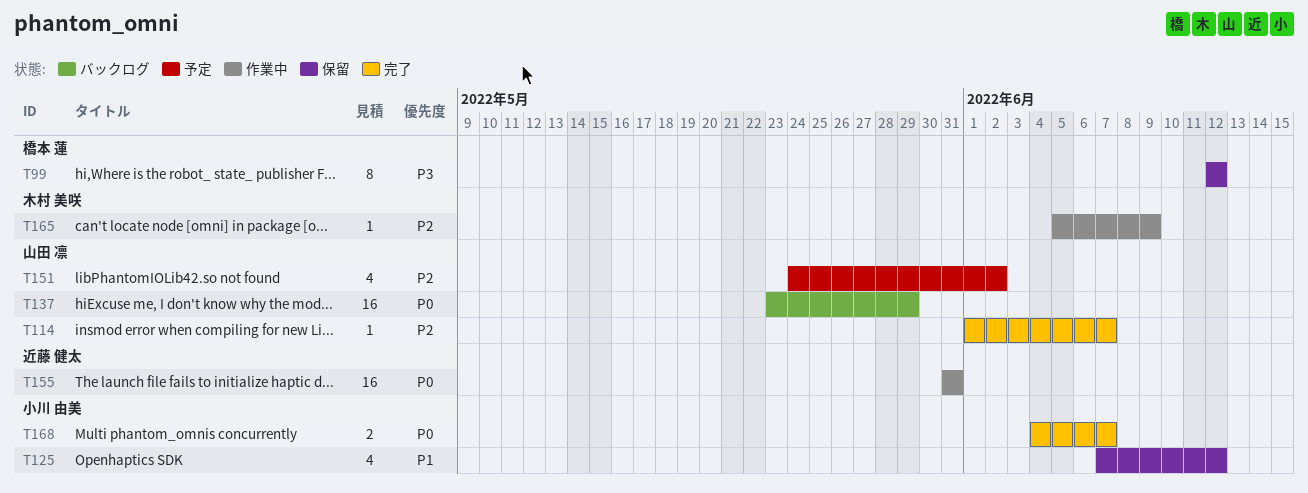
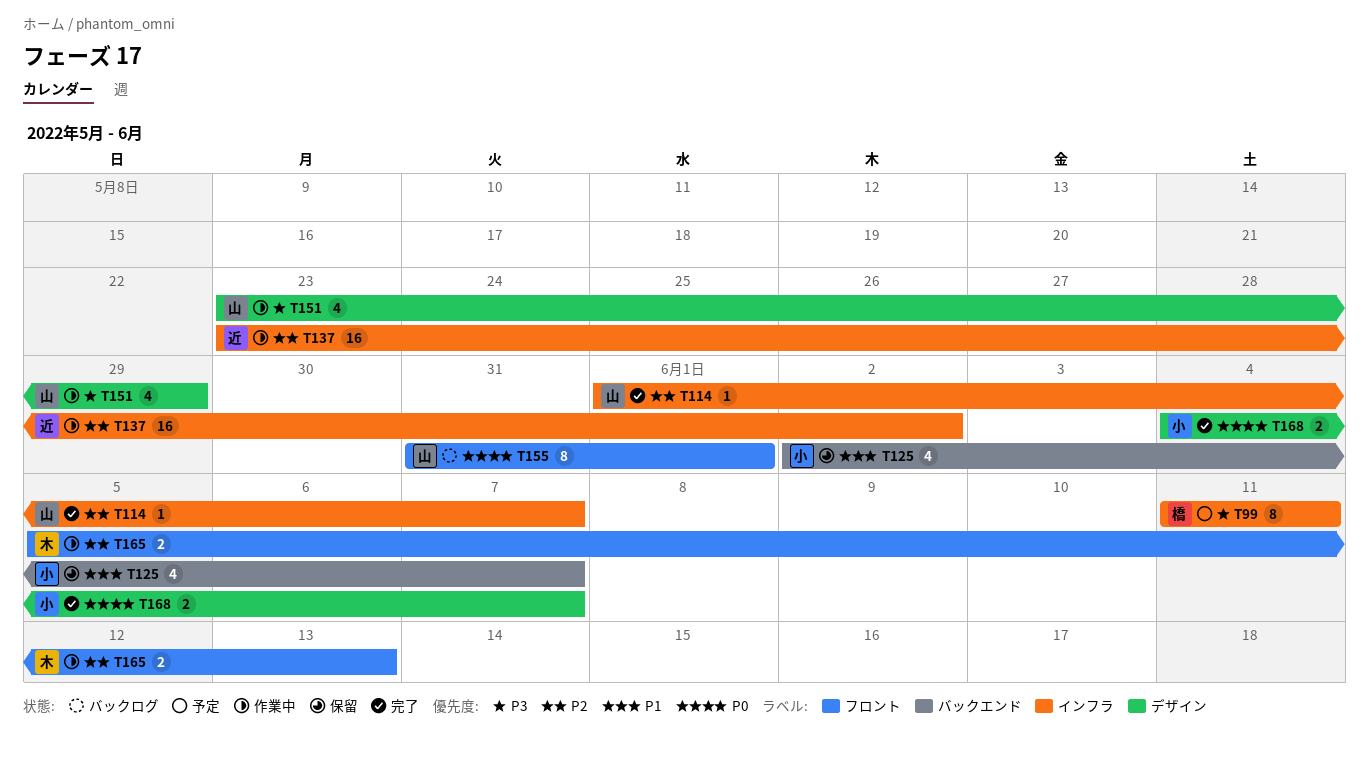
T99, status: 保留 -> 予定
T99, start: Jun 12 -> Jun 11
T99, due: Jun 12 -> Jun 11
T125, start: Jun 7 -> Jun 2
T125, due: Jun 12 -> Jun 7
T137, status: バックログ -> 作業中
T137, owner: 山田 凛 -> 近藤 健太
T137, priority: P0 -> P2
T137, due: May 29 -> Jun 2
T151, status: 予定 -> 作業中
T151, priority: P2 -> P3
T151, start: May 24 -> May 23
T151, due: Jun 2 -> May 29
T155, status: 作業中 -> バックログ
T155, owner: 近藤 健太 -> 山田 凛
T155, estimate: 16 -> 8
T155, due: May 31 -> Jun 1
T165, estimate: 1 -> 2
T165, due: Jun 9 -> Jun 13

